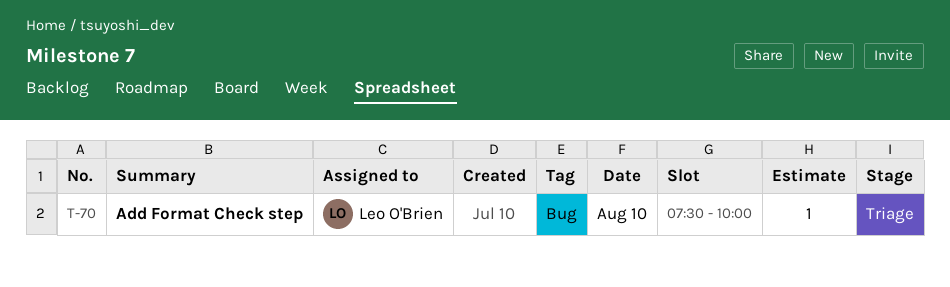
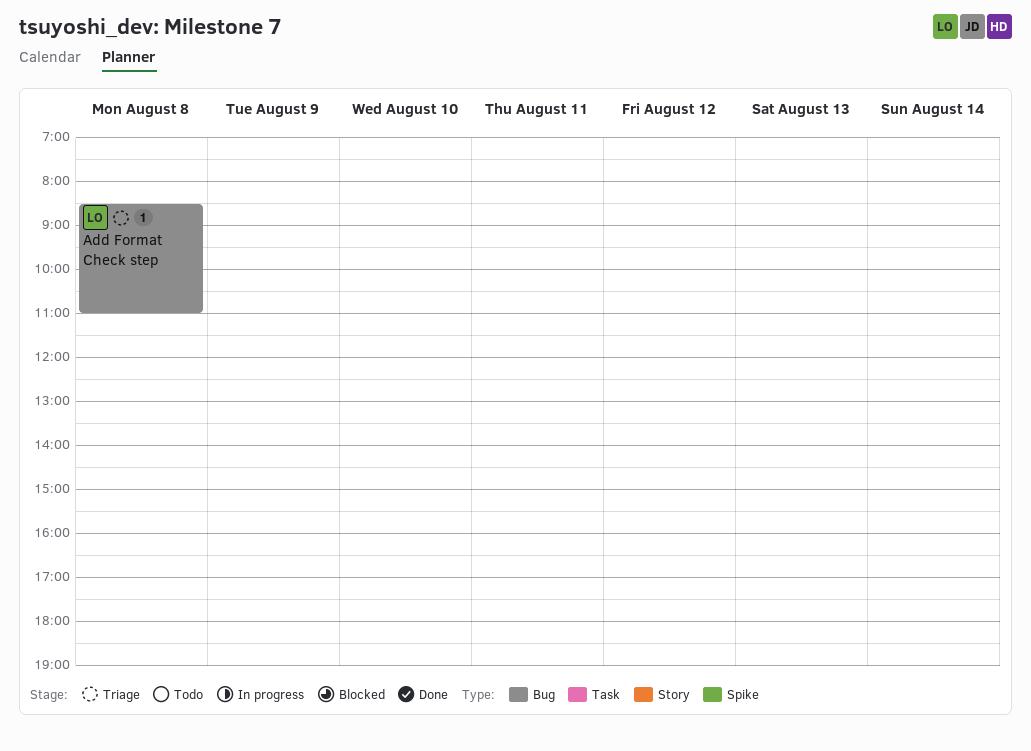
Add Format Check step, day: Aug 10 -> Aug 8
Add Format Check step, begins: 07:30 -> 08:30
Add Format Check step, ends: 10:00 -> 11:00

